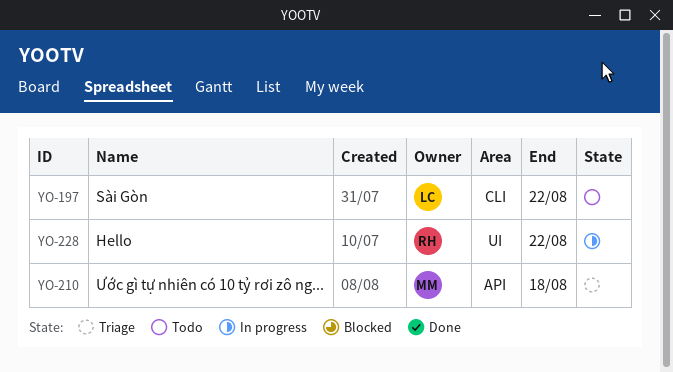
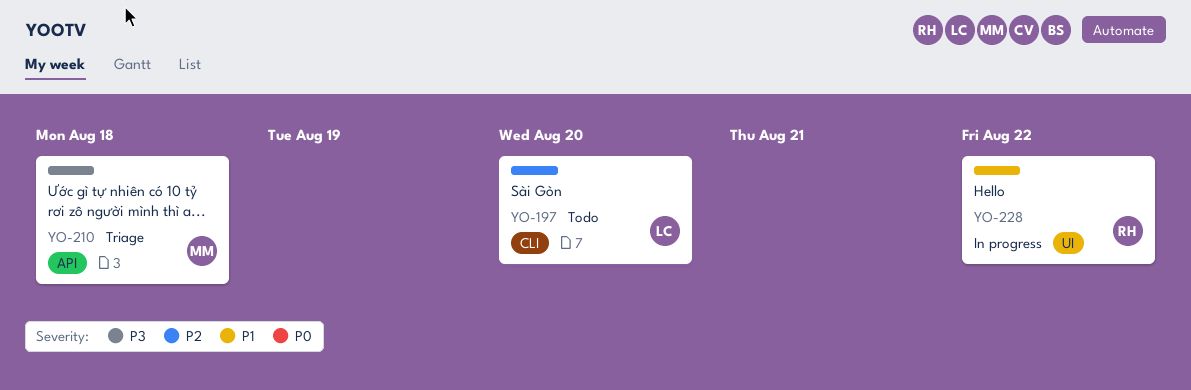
YO-197, due: Aug 22 -> Aug 20

